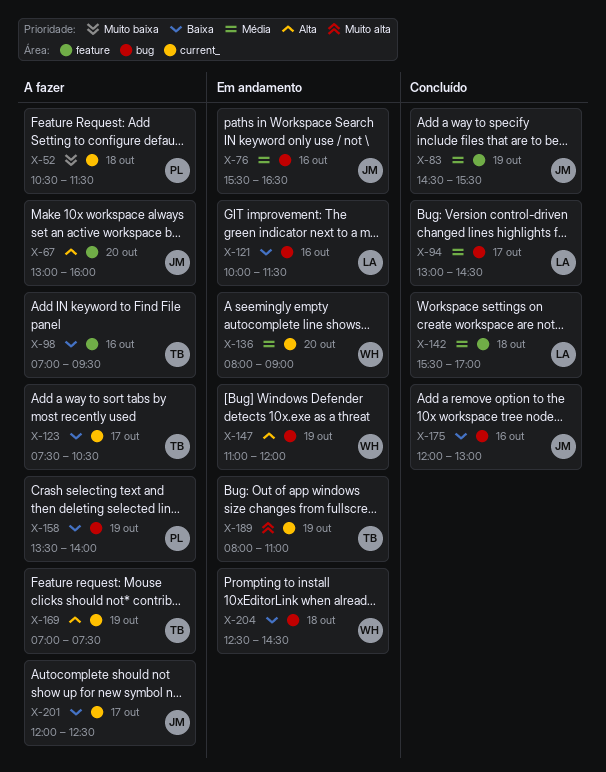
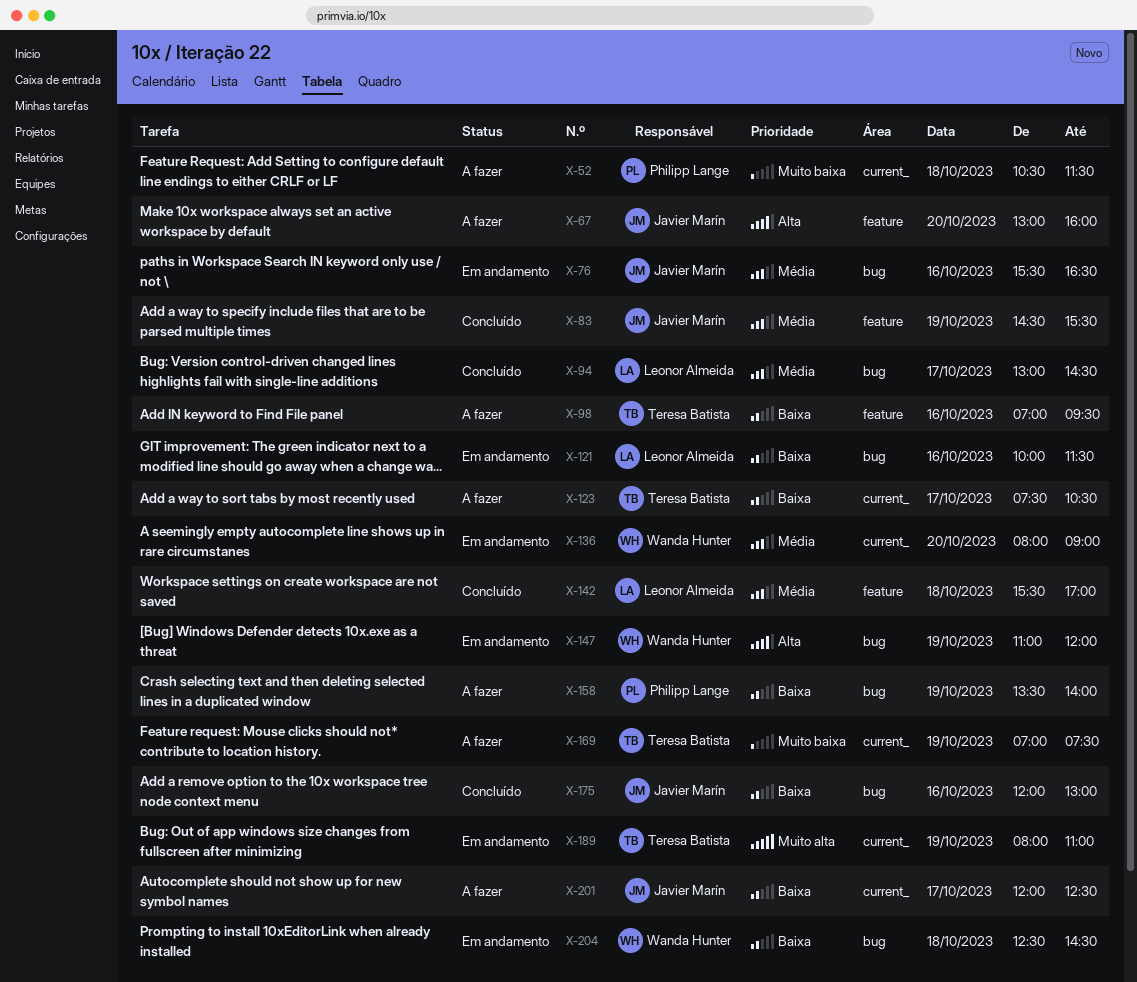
X-169, priority: Alta -> Muito baixa

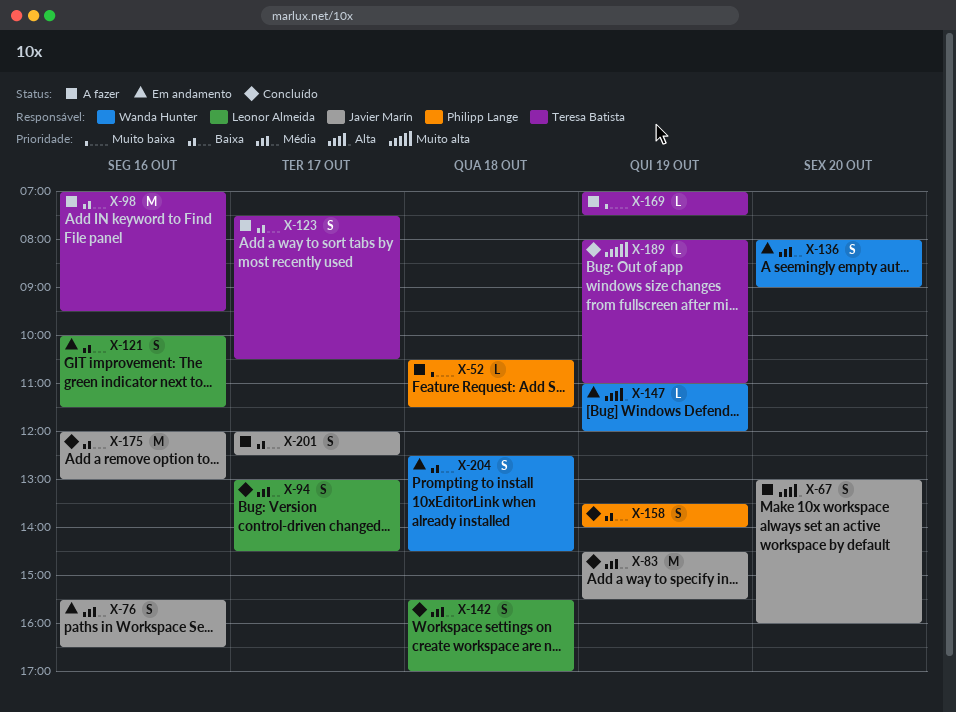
X-158, status: A fazer -> Concluído
X-189, status: Em andamento -> Concluído

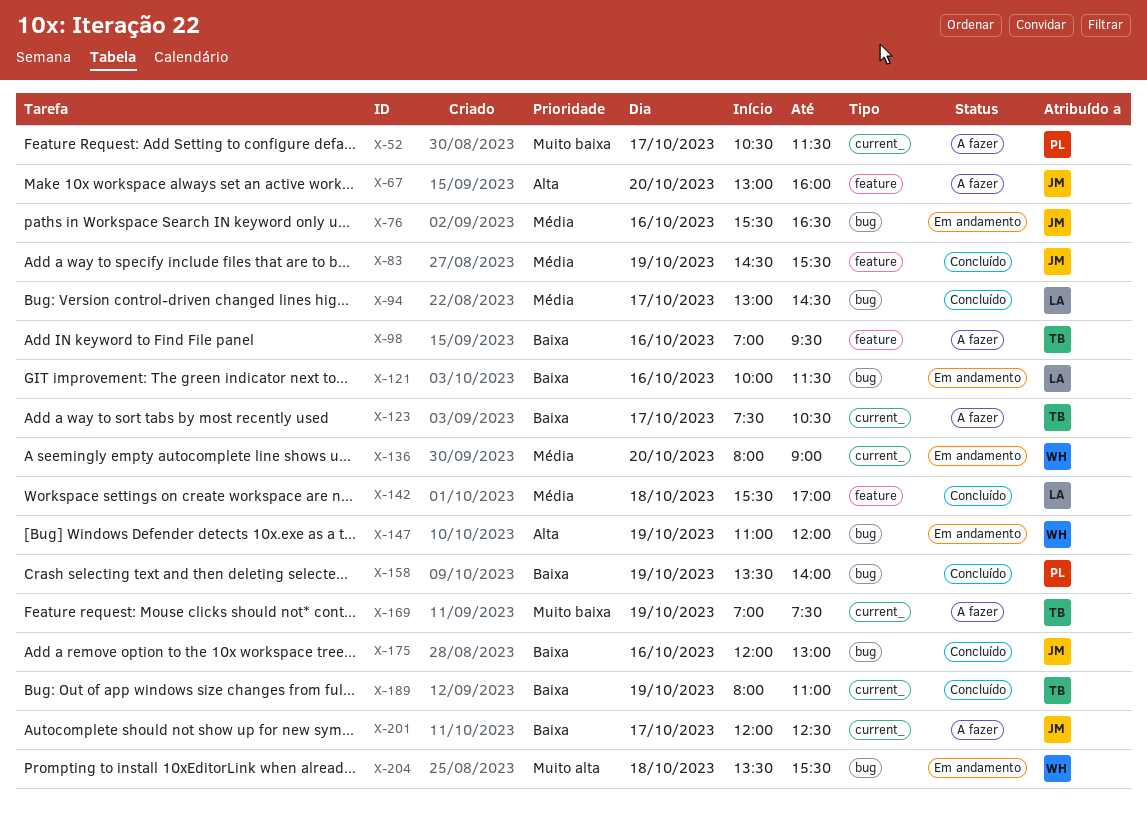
X-52, day: Oct 18 -> Oct 17
X-189, priority: Muito alta -> Baixa
X-204, priority: Baixa -> Muito alta
X-204, begins: 12:30 -> 13:30
X-204, ends: 14:30 -> 15:30

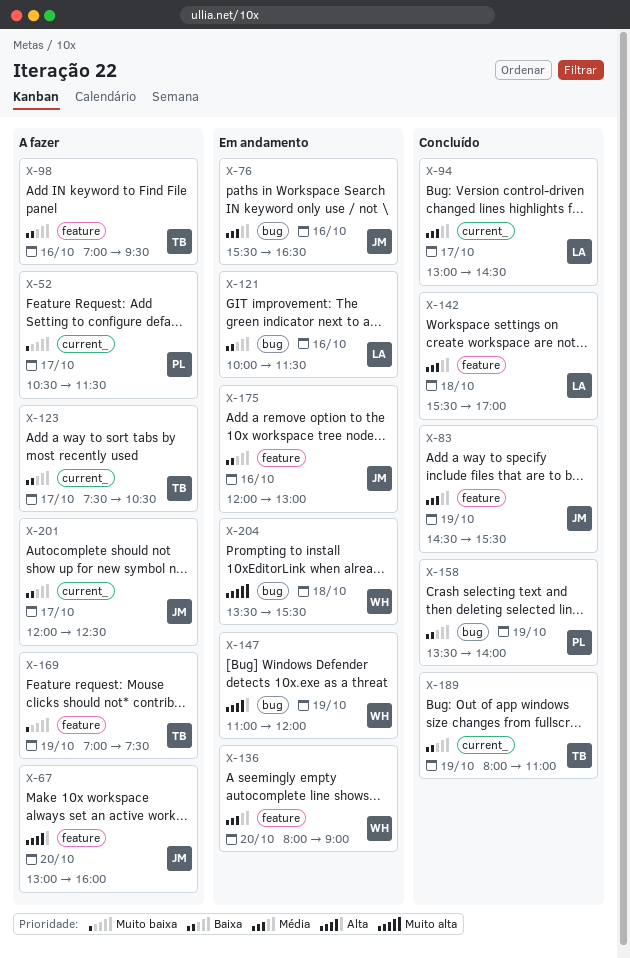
X-94, label: bug -> current_
X-136, label: current_ -> feature
X-169, label: current_ -> feature
X-175, status: Concluído -> Em andamento
X-175, label: bug -> feature

